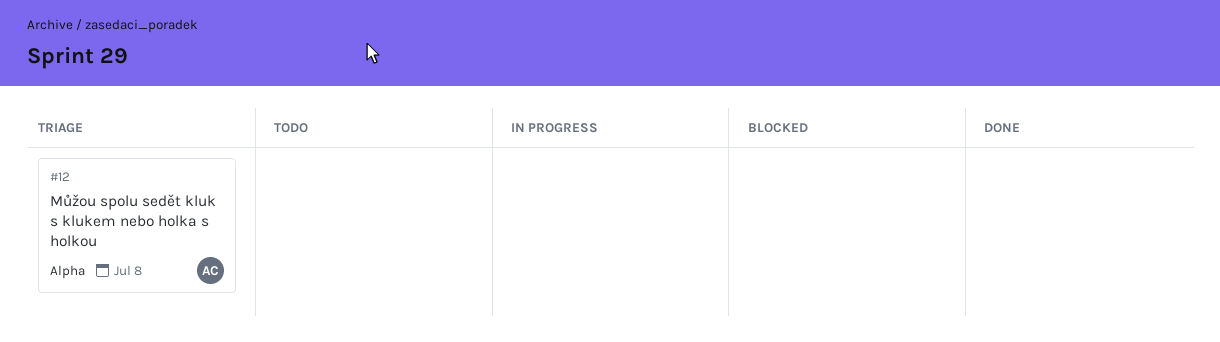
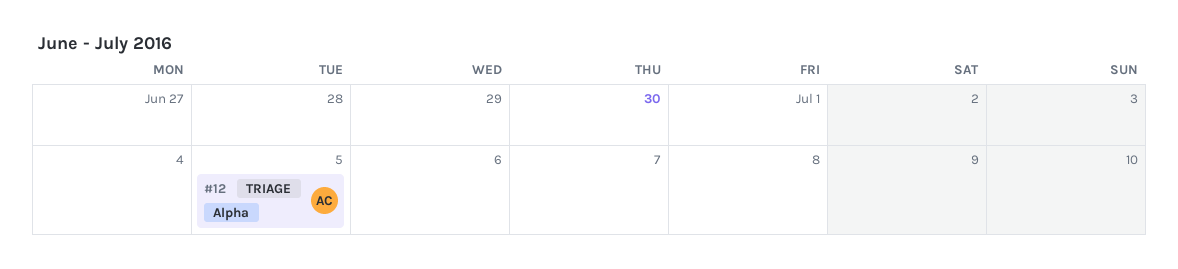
#12, due: Jul 8 -> Jul 5

